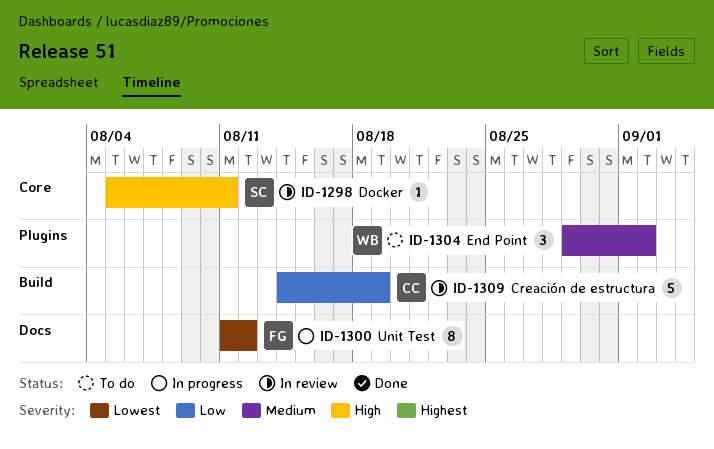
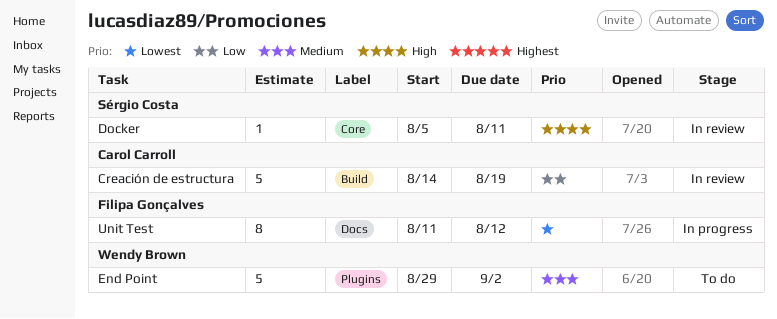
End Point, estimate: 3 -> 5

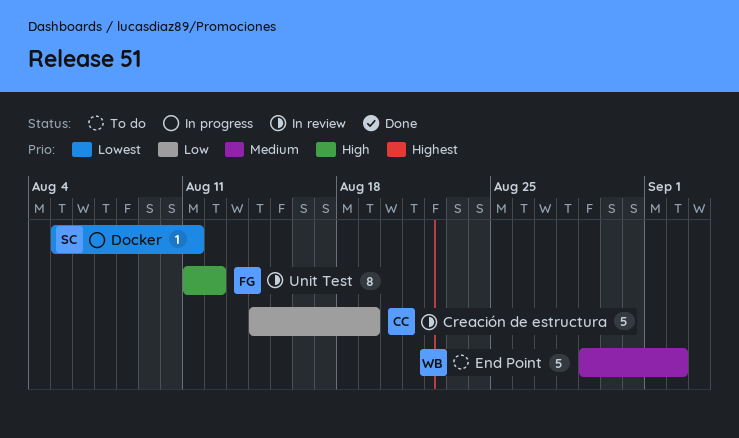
Docker, status: In review -> In progress
Docker, priority: High -> Lowest
Unit Test, status: In progress -> In review
Unit Test, priority: Lowest -> High

